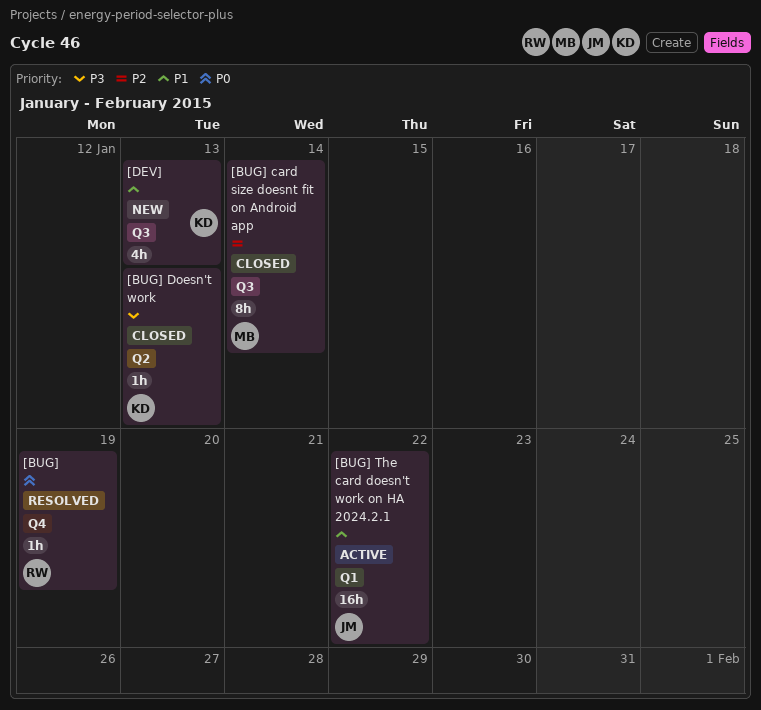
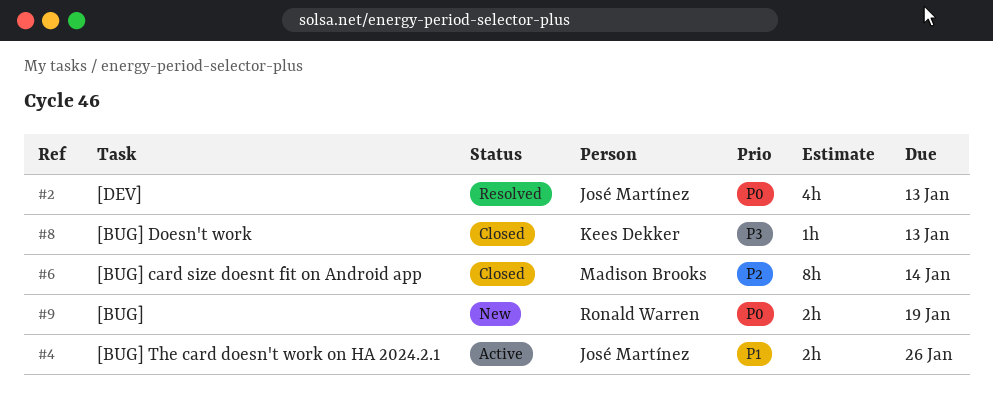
[BUG], status: Resolved -> New
[BUG], estimate: 1h -> 2h
[BUG] The card doesn't work on HA 2024.2.1, estimate: 16h -> 2h
[BUG] The card doesn't work on HA 2024.2.1, due: Jan 22 -> Jan 26
[DEV], status: New -> Resolved
[DEV], owner: Kees Dekker -> José Martínez
[DEV], priority: P1 -> P0

